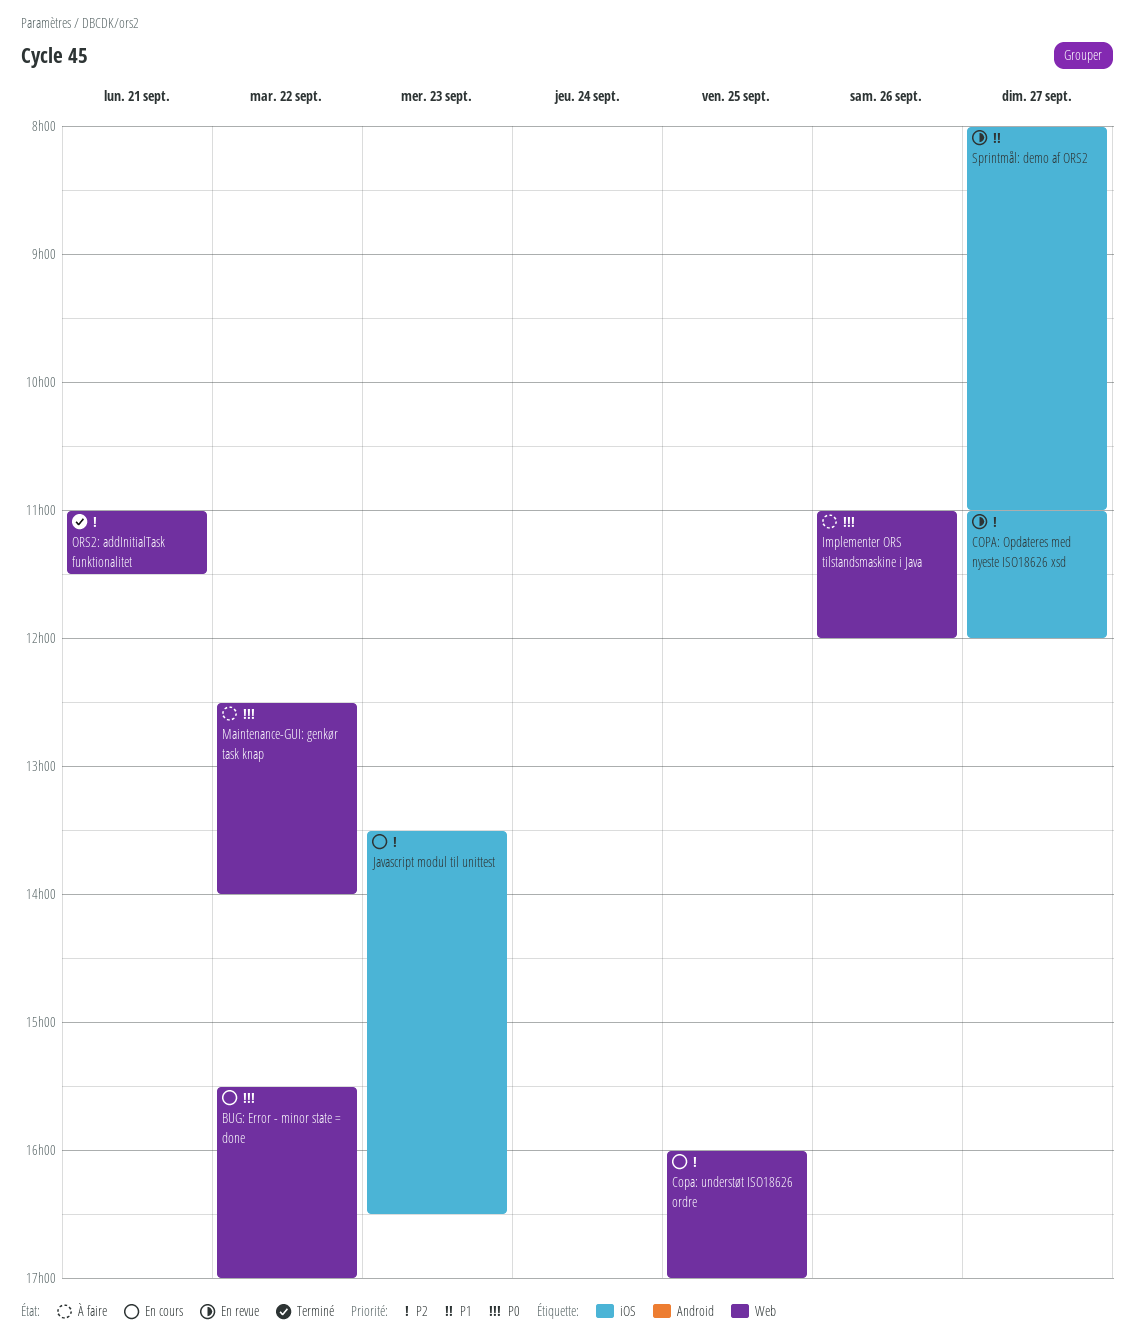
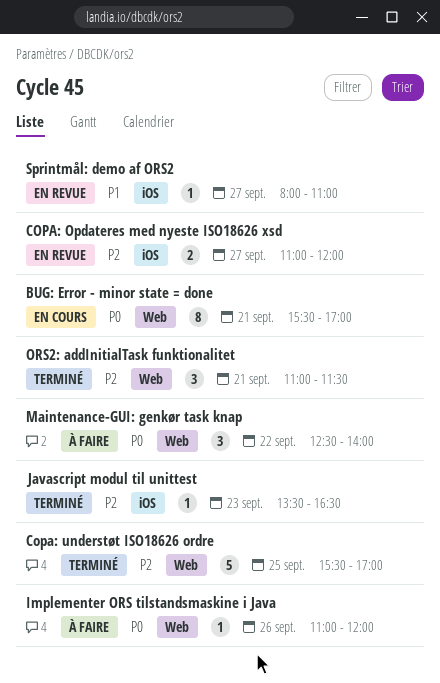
BUG: Error - minor state = done, day: Sep 22 -> Sep 21
Copa: understøt ISO18626 ordre, status: En cours -> Terminé
Copa: understøt ISO18626 ordre, begins: 16:00 -> 15:30
Javascript modul til unittest, status: En cours -> Terminé

